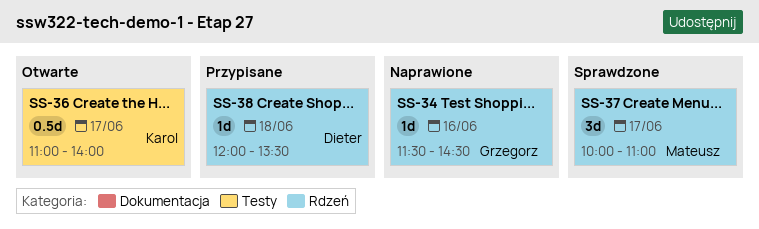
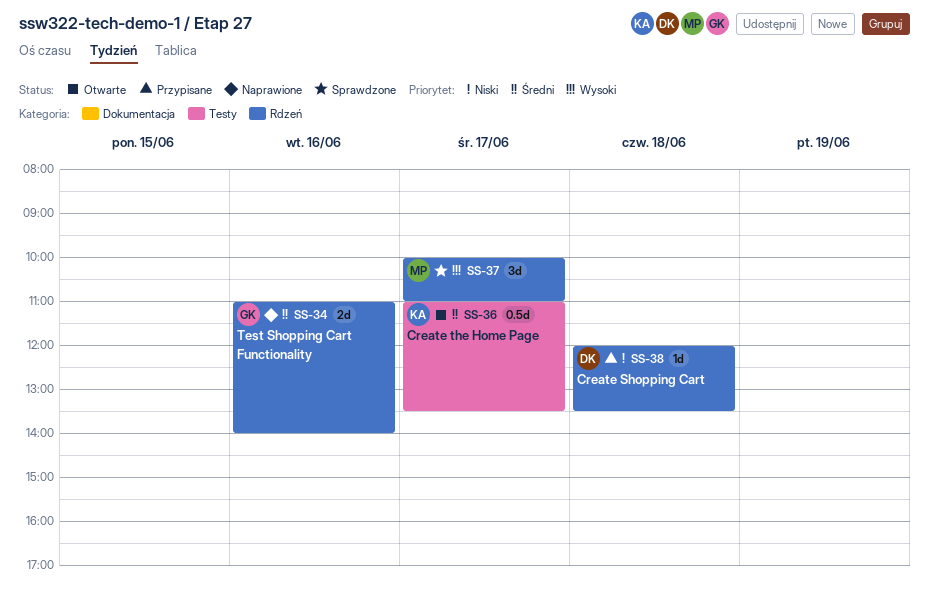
SS-34, estimate: 1d -> 2d
SS-34, begins: 11:30 -> 11:00
SS-34, ends: 14:30 -> 14:00
SS-36, ends: 14:00 -> 13:30

